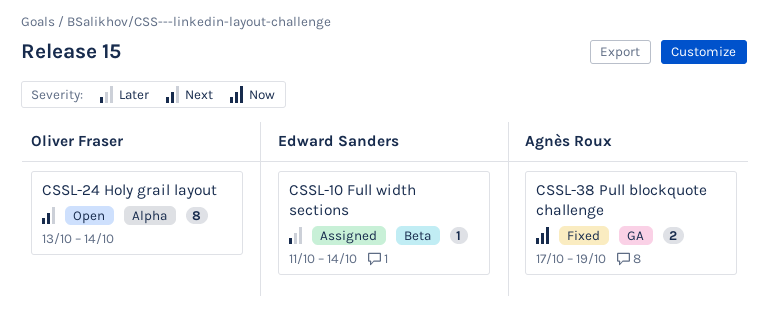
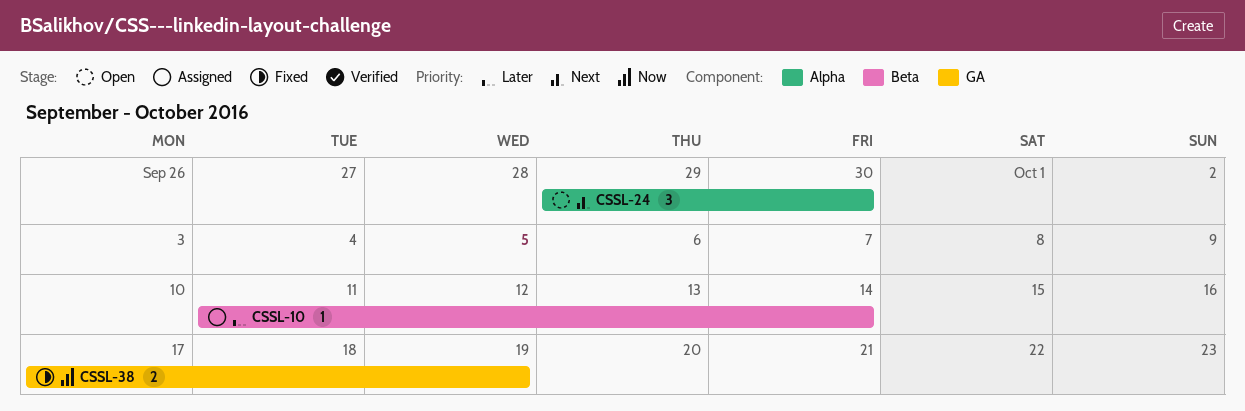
CSSL-24, estimate: 8 -> 3
CSSL-24, start: Oct 13 -> Sep 29
CSSL-24, due: Oct 14 -> Sep 30

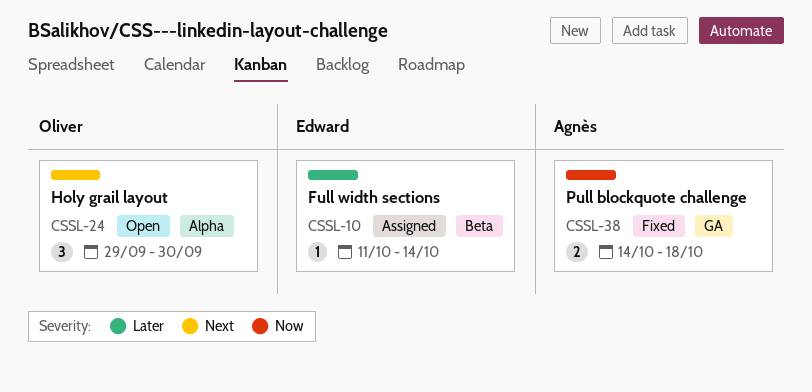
CSSL-38, start: Oct 17 -> Oct 14
CSSL-38, due: Oct 19 -> Oct 18

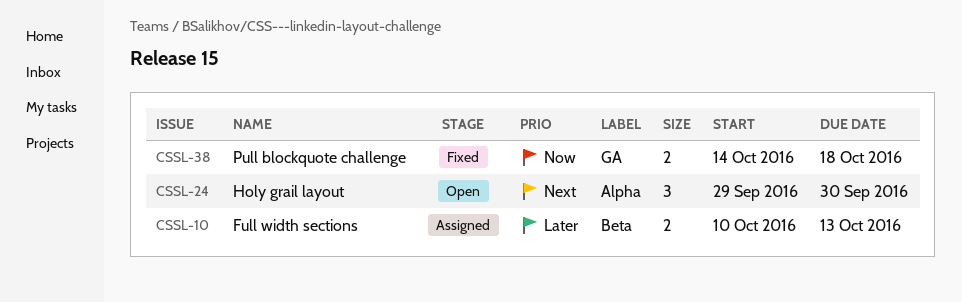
CSSL-10, estimate: 1 -> 2
CSSL-10, start: Oct 11 -> Oct 10
CSSL-10, due: Oct 14 -> Oct 13

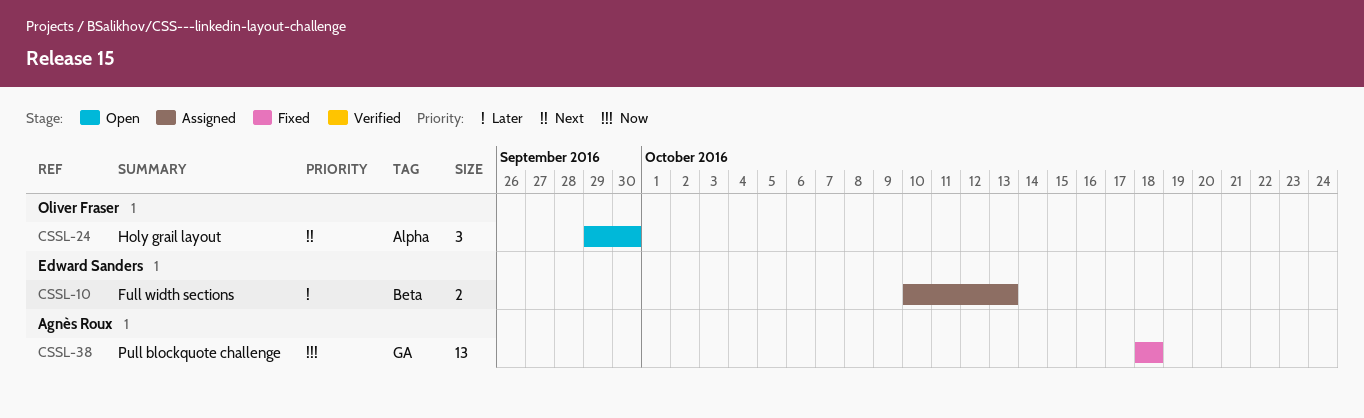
CSSL-38, estimate: 2 -> 13
CSSL-38, start: Oct 14 -> Oct 18

